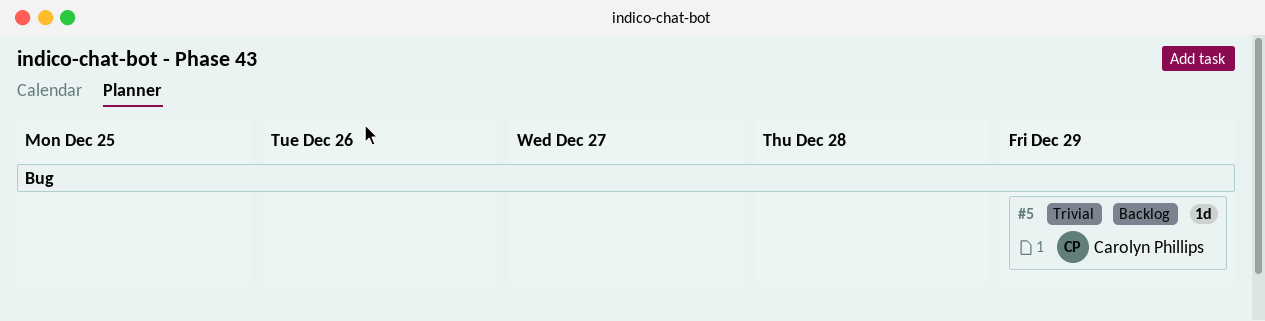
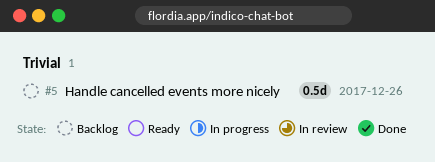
#5, estimate: 1d -> 0.5d
#5, due: Dec 29 -> Dec 26

